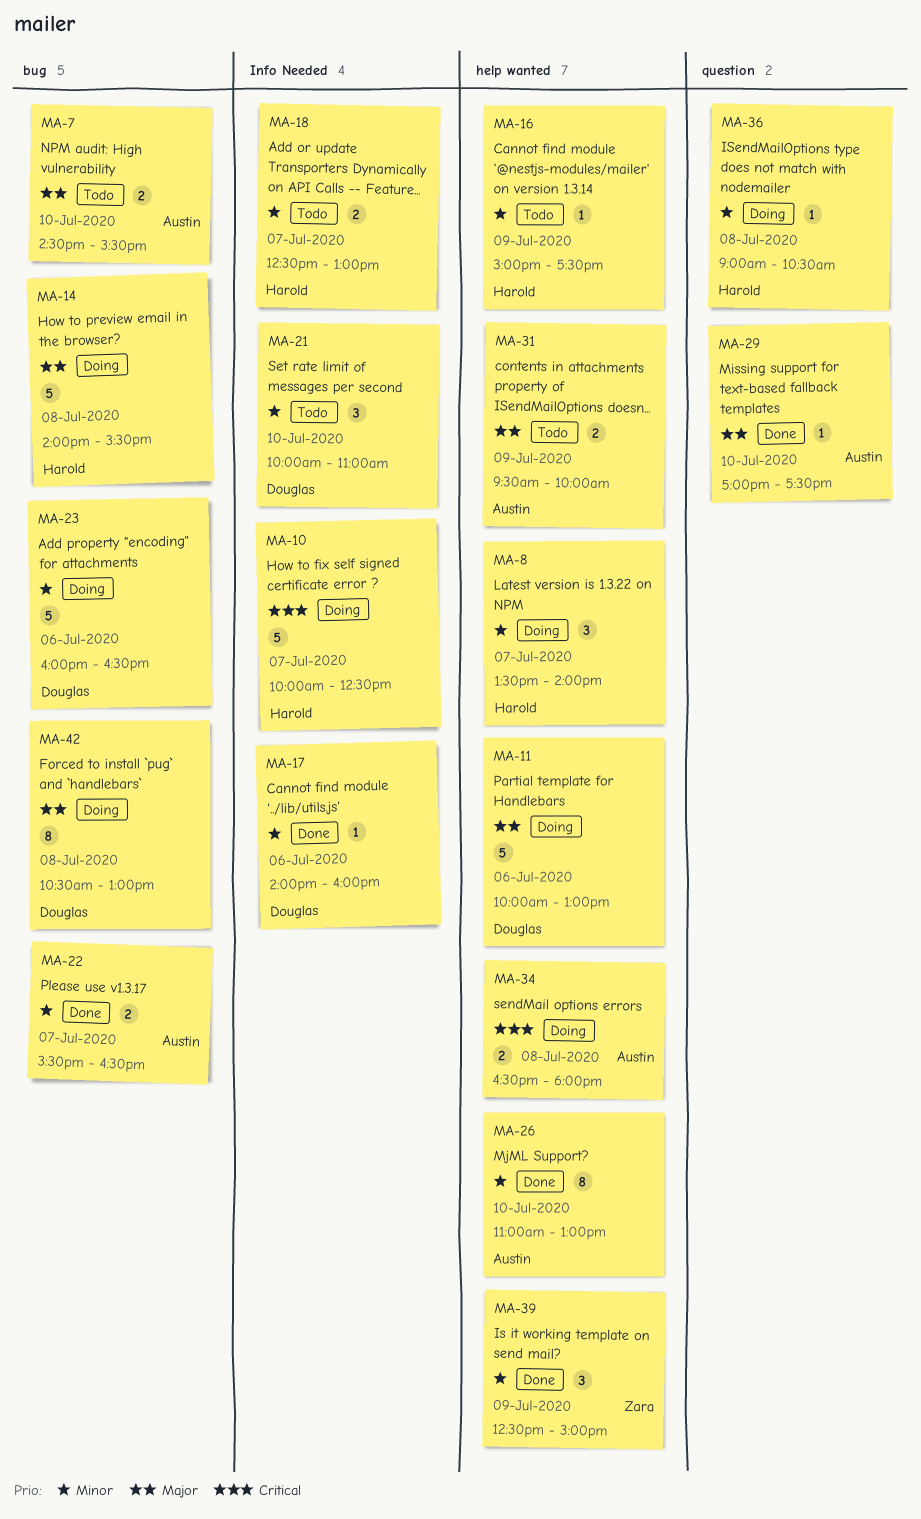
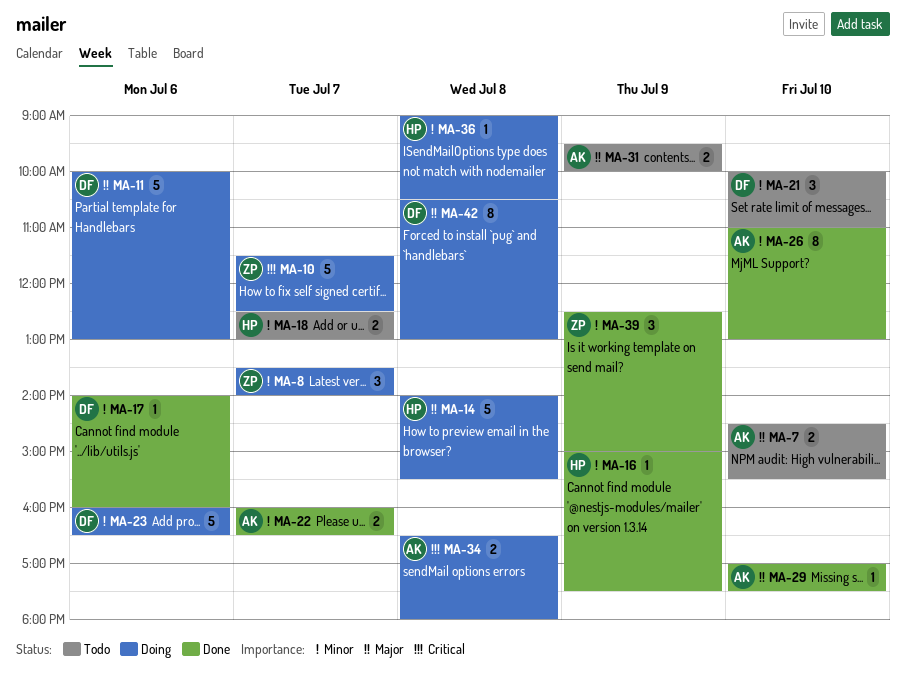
MA-8, owner: Harold -> Zara
MA-10, owner: Harold -> Zara
MA-10, begins: 10:00 -> 11:30
MA-16, status: Todo -> Done
MA-22, begins: 15:30 -> 16:00

